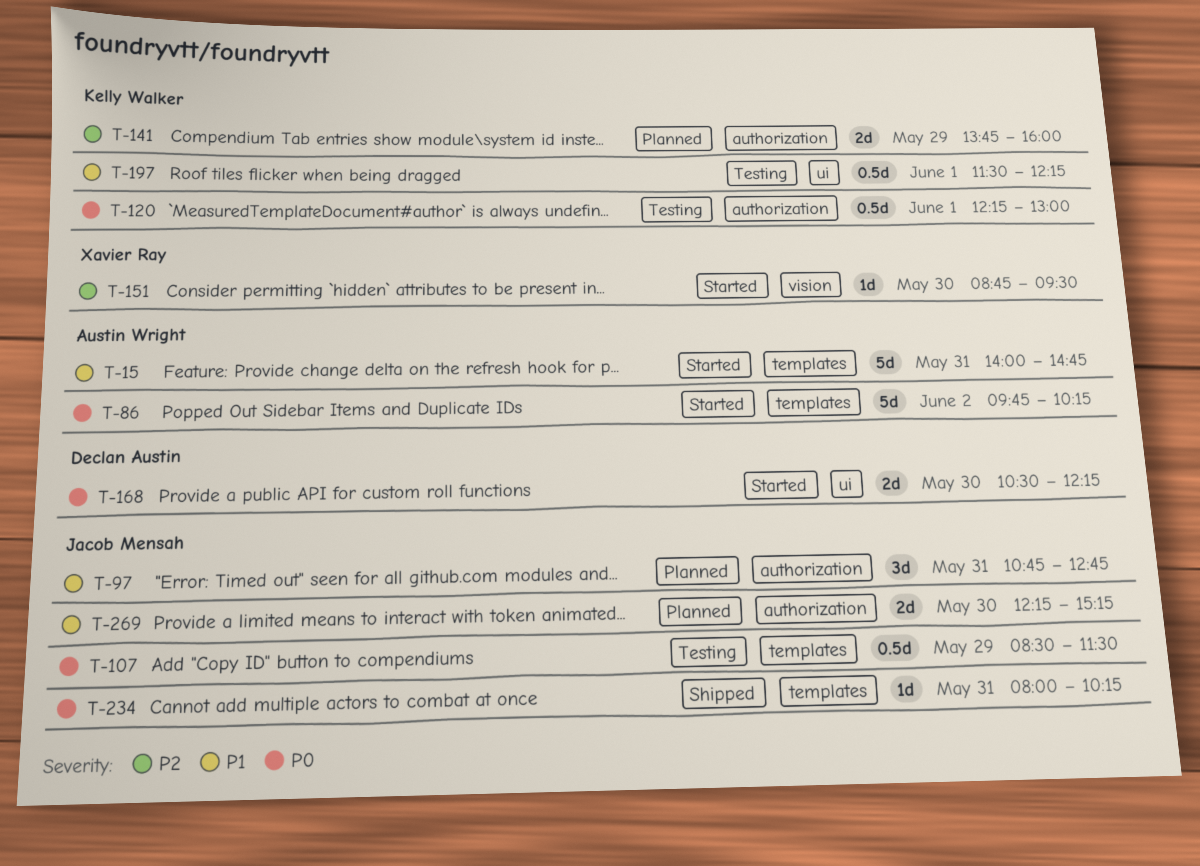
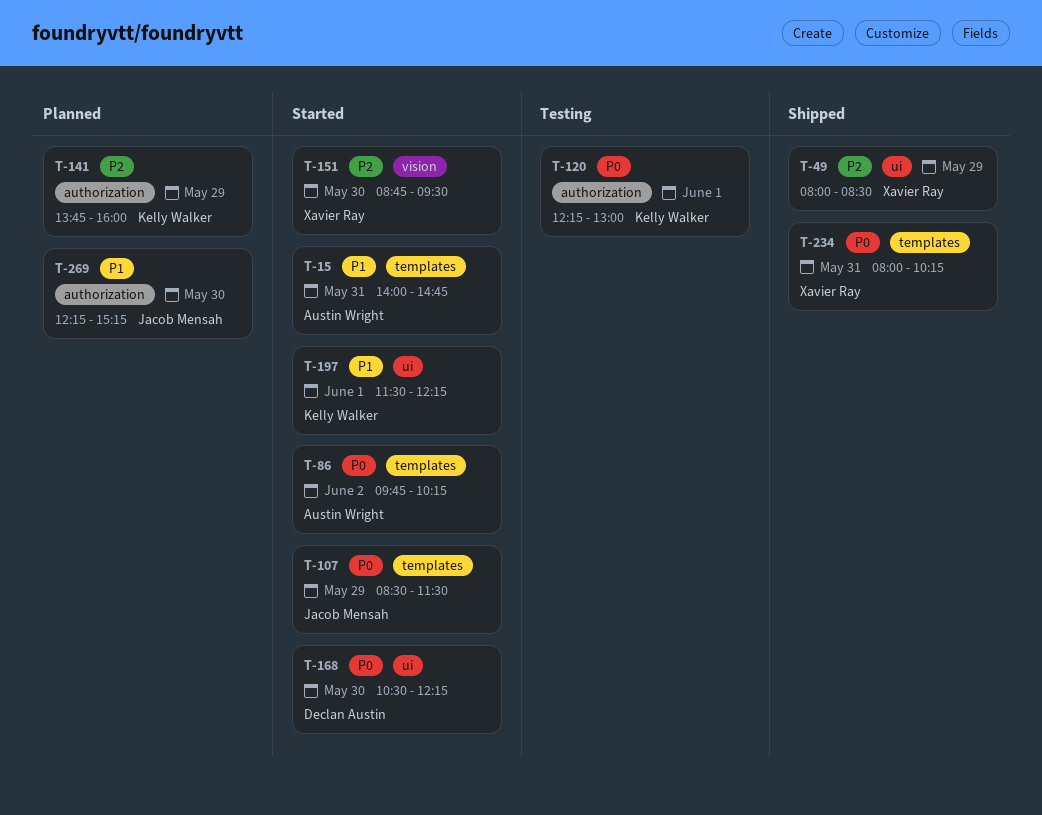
T-49: none -> present
T-97: present -> none
T-107, status: Testing -> Started
T-197, status: Testing -> Started
T-234, owner: Jacob Mensah -> Xavier Ray

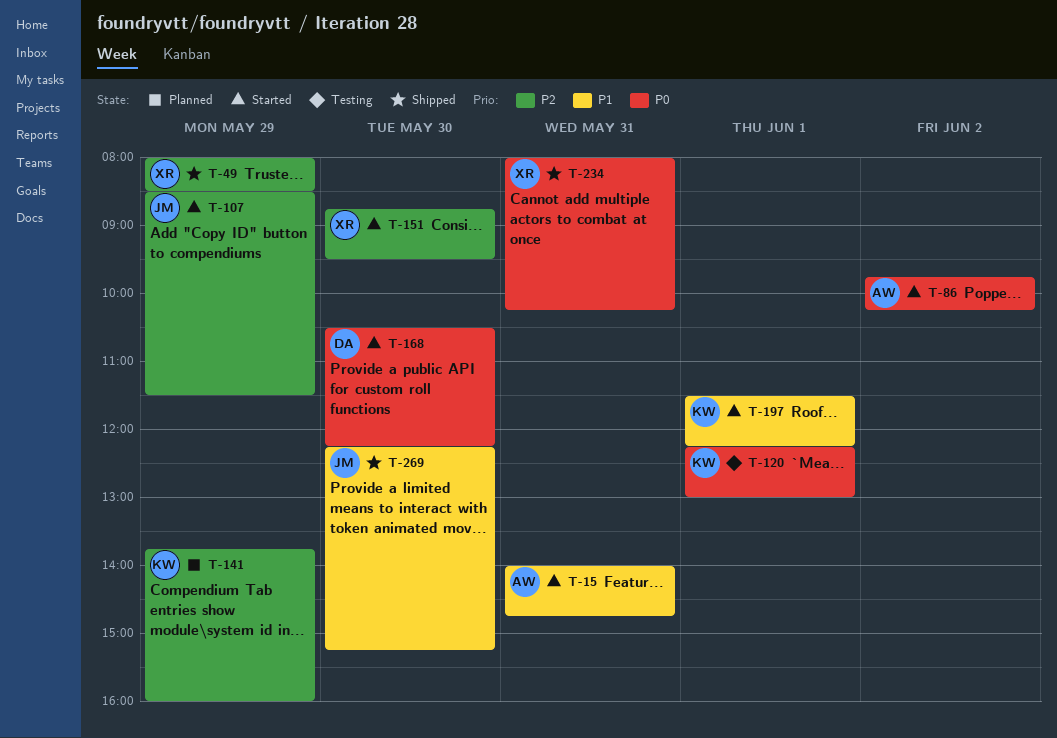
T-107, priority: P0 -> P2
T-269, status: Planned -> Shipped

